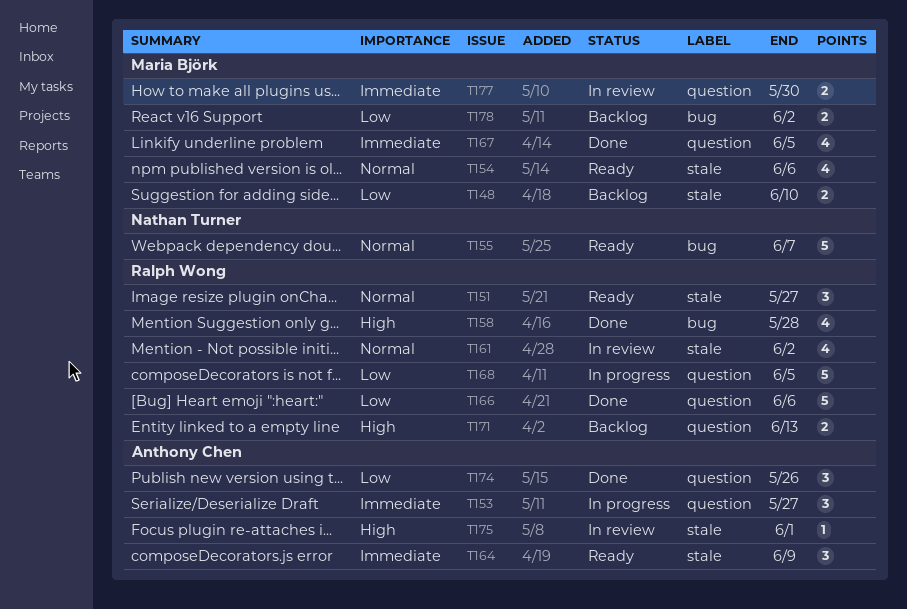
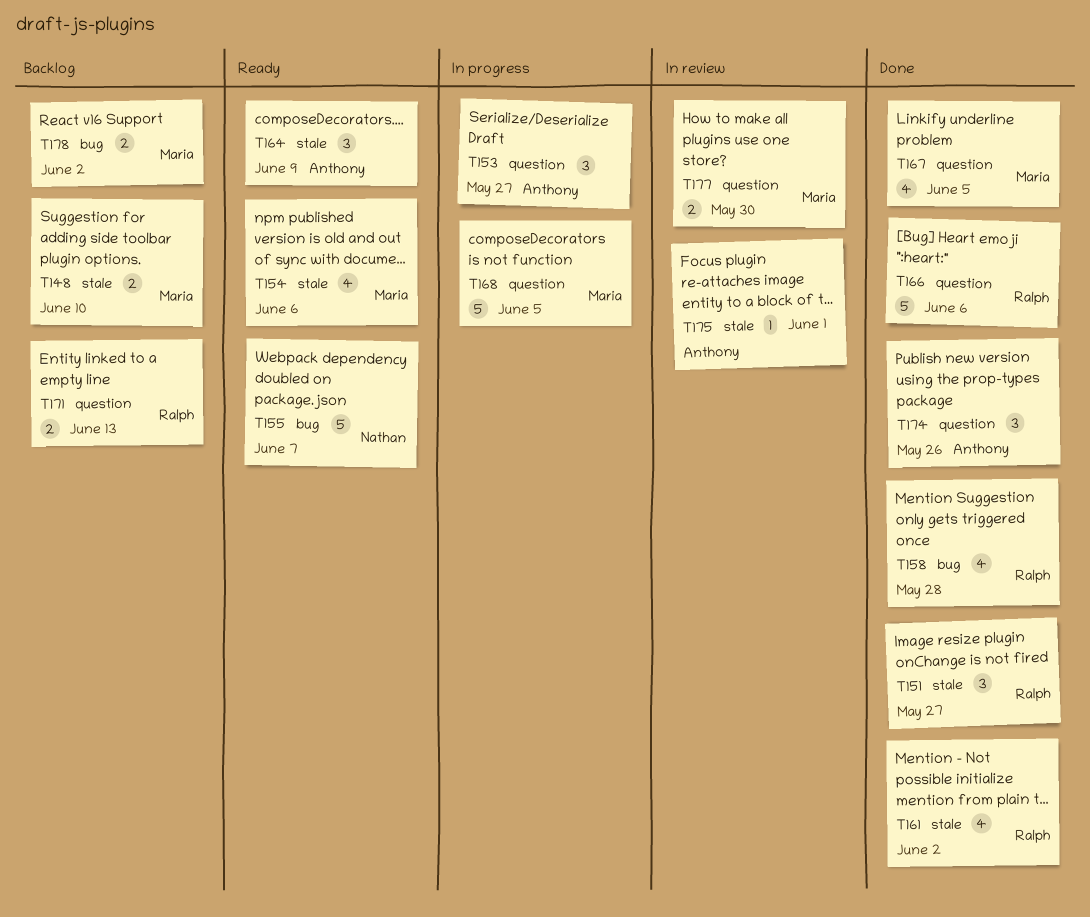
T151, status: Ready -> Done
T161, status: In review -> Done
T168, owner: Ralph Wong -> Maria Björk

